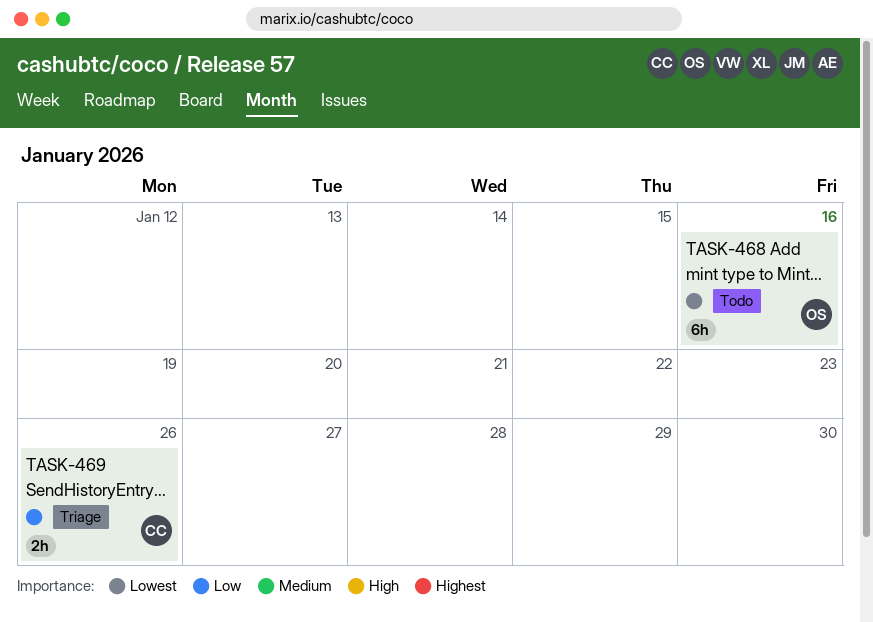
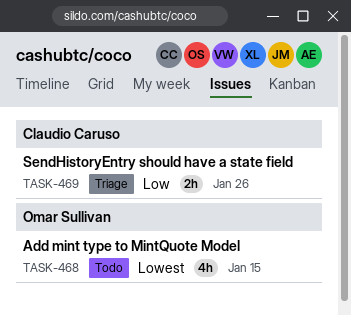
TASK-468, estimate: 6h -> 4h
TASK-468, due: Jan 16 -> Jan 15

